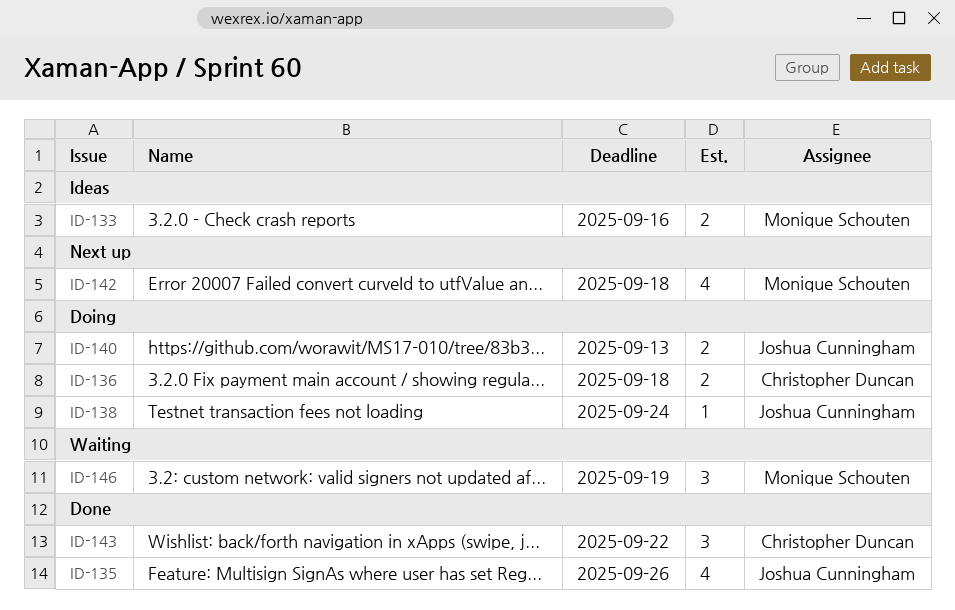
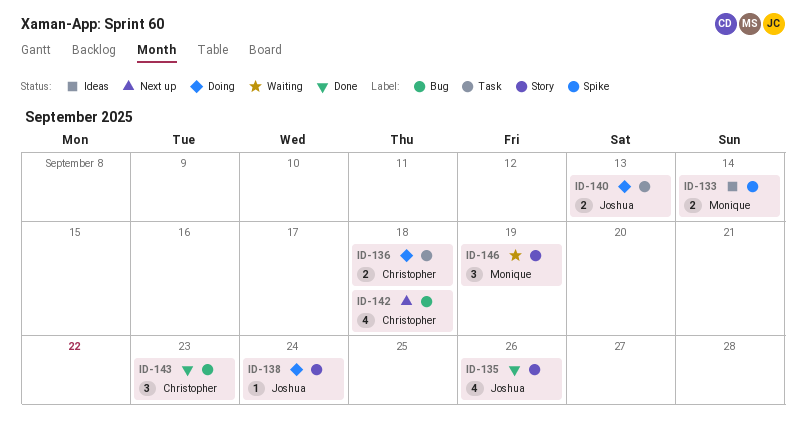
ID-133, due: Sep 16 -> Sep 14
ID-142, owner: Monique Schouten -> Christopher Duncan
ID-143, due: Sep 22 -> Sep 23

